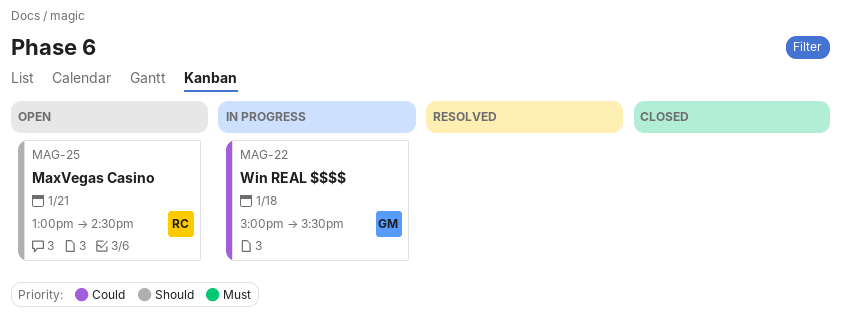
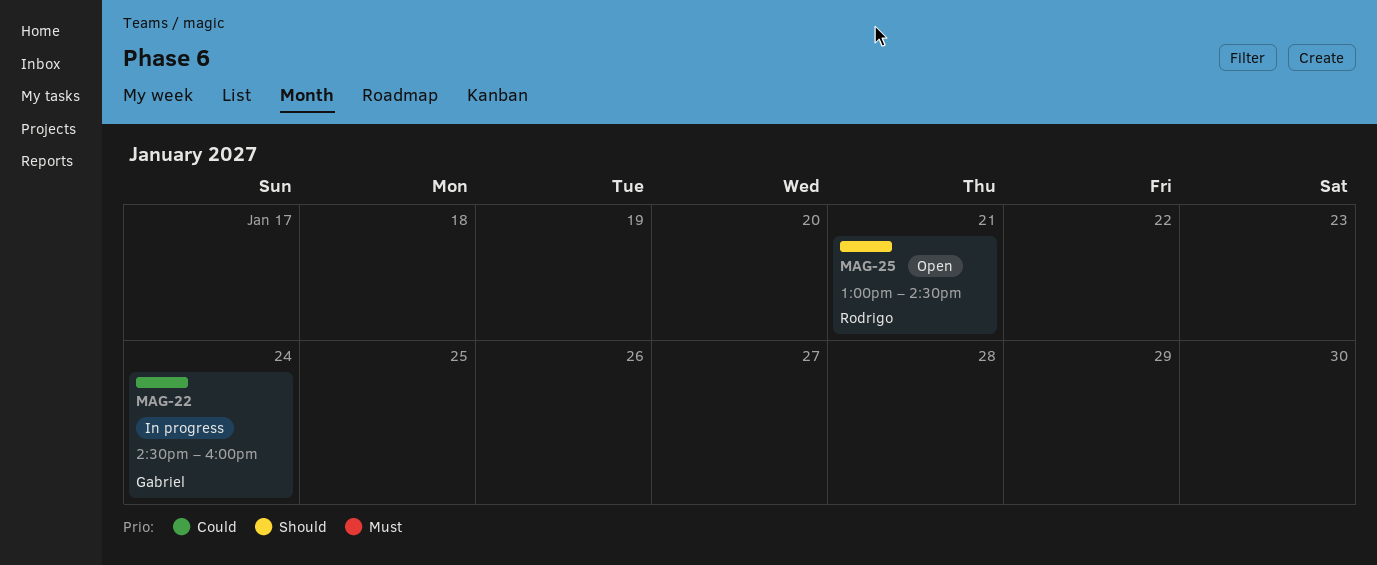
MAG-22, day: Jan 18 -> Jan 24
MAG-22, begins: 15:00 -> 14:30
MAG-22, ends: 15:30 -> 16:00

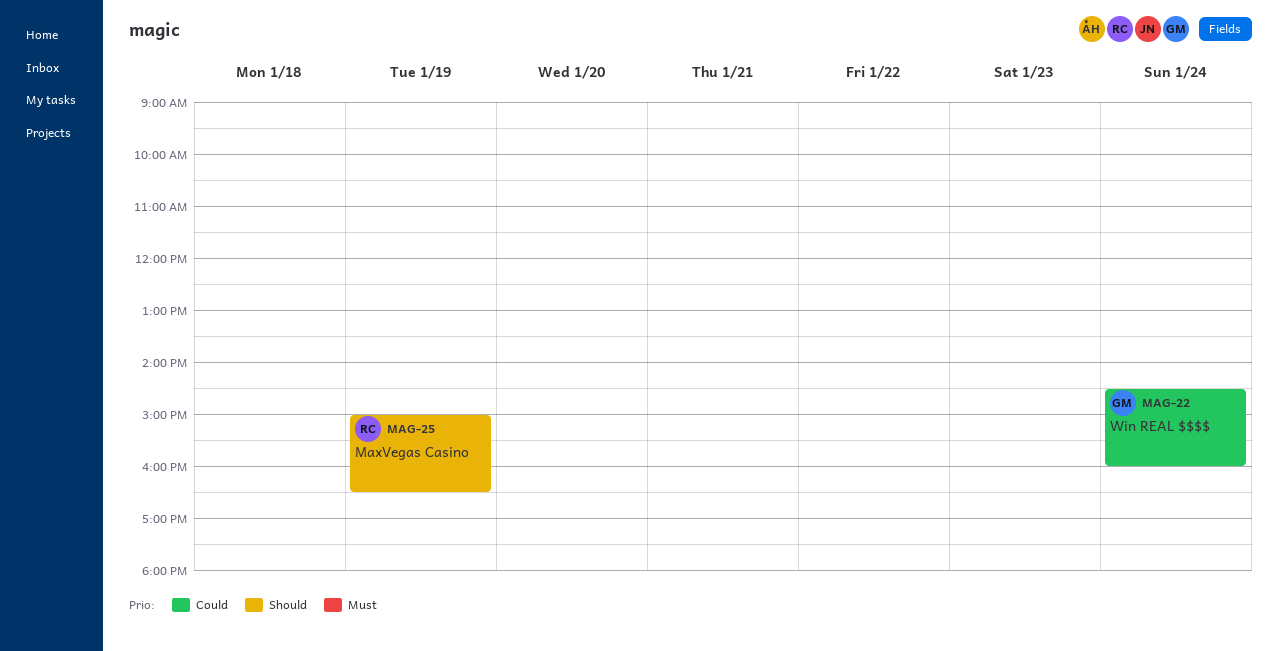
MAG-25, day: Jan 21 -> Jan 19
MAG-25, begins: 13:00 -> 15:00
MAG-25, ends: 14:30 -> 16:30

